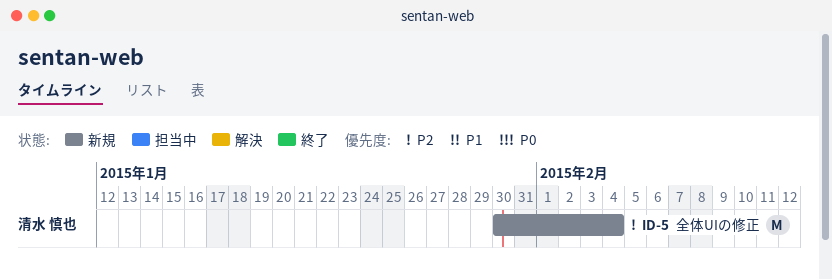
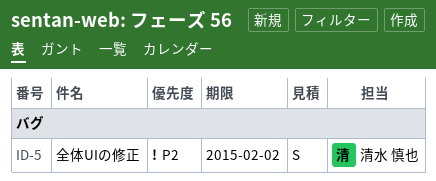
ID-5, estimate: M -> S
ID-5, due: Feb 4 -> Feb 2

